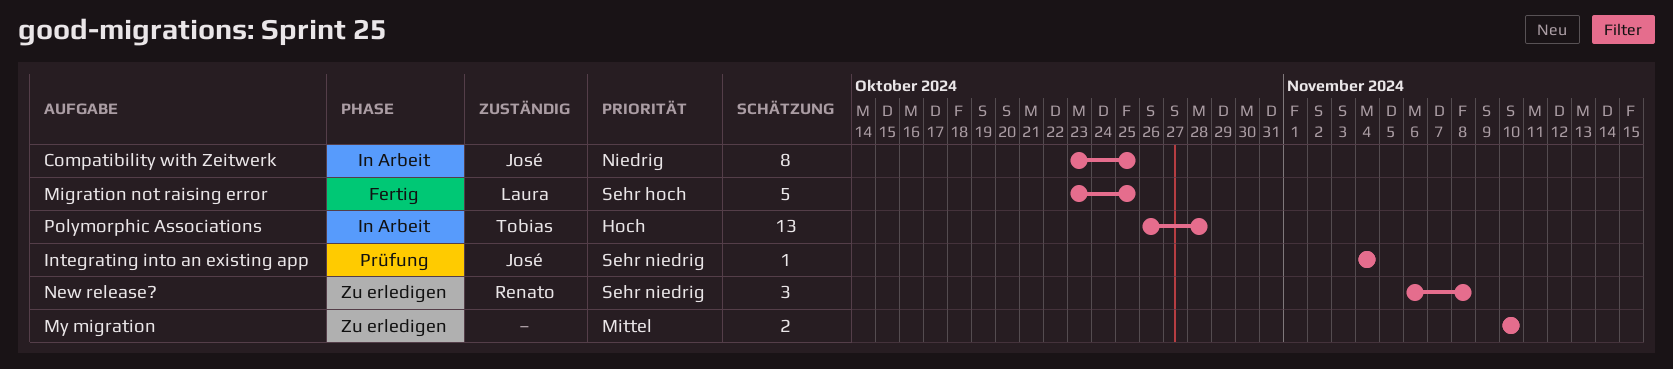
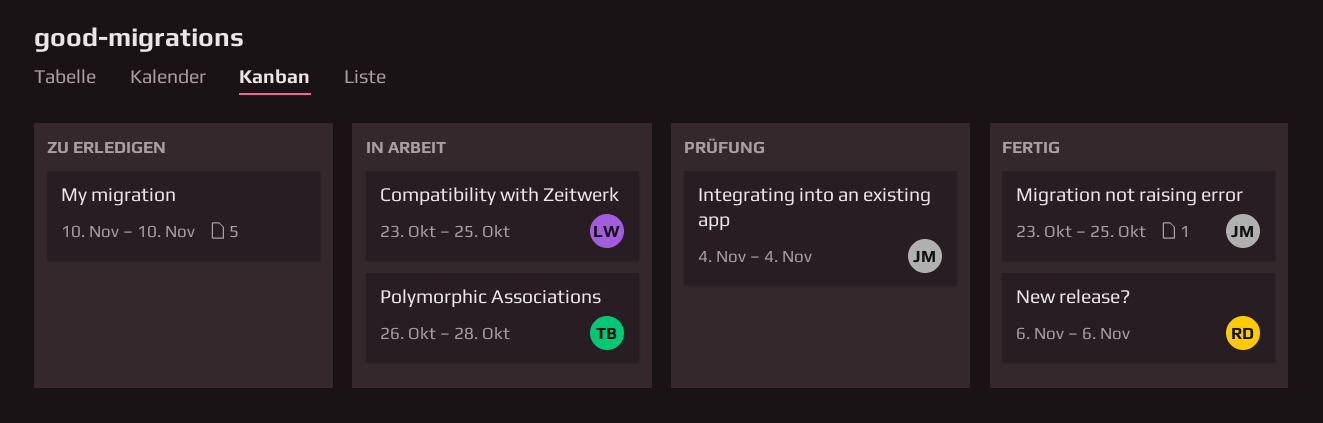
Compatibility with Zeitwerk, owner: José -> Laura
Migration not raising error, owner: Laura -> José
New release?, status: Zu erledigen -> Fertig
New release?, due: Nov 8 -> Nov 6

